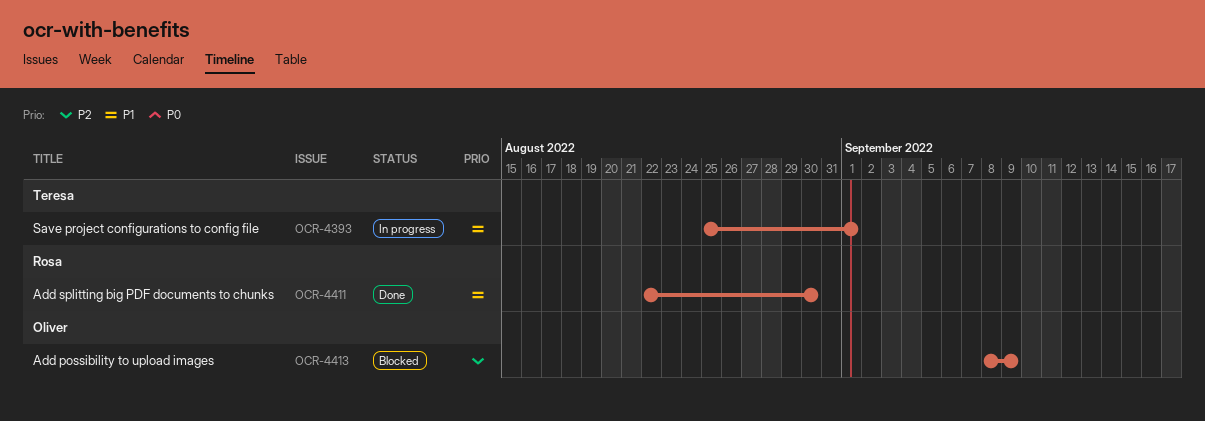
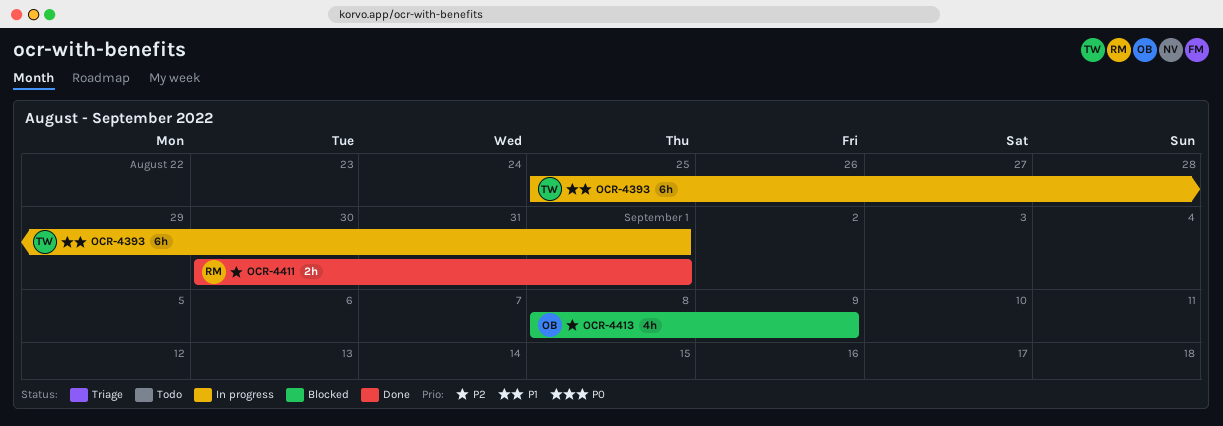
OCR-4411, priority: P1 -> P2
OCR-4411, start: Aug 22 -> Aug 30
OCR-4411, due: Aug 30 -> Sep 1

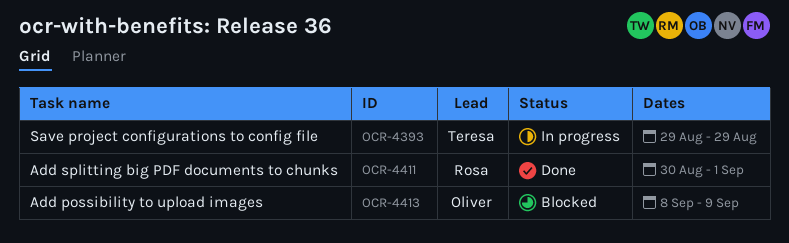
OCR-4393, start: Aug 25 -> Aug 29
OCR-4393, due: Sep 1 -> Aug 29

